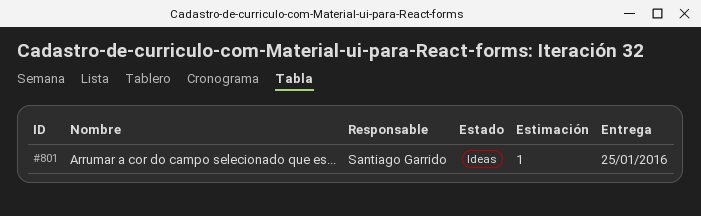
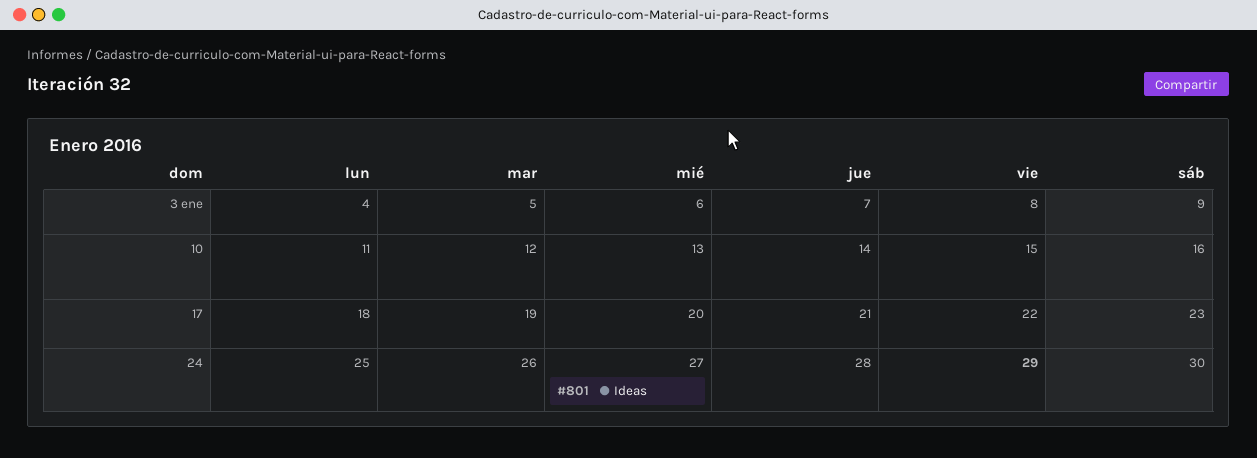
#801, due: Jan 25 -> Jan 27

